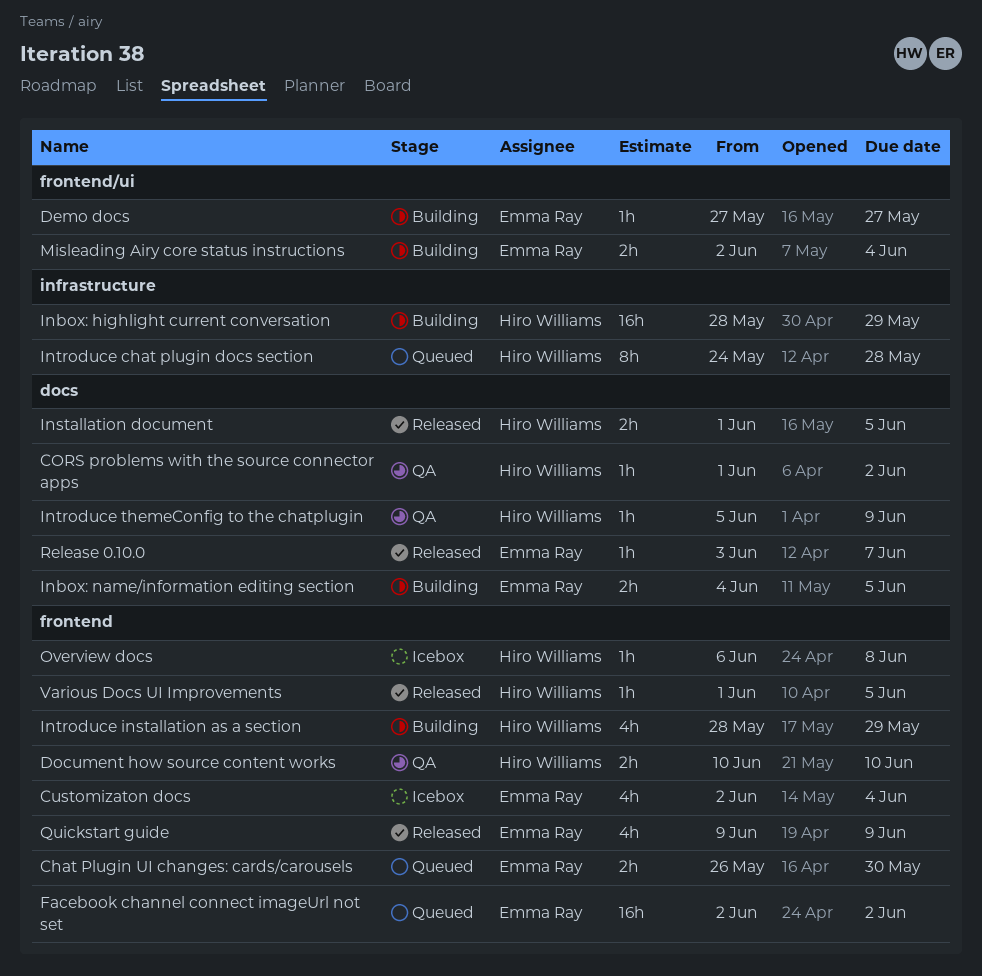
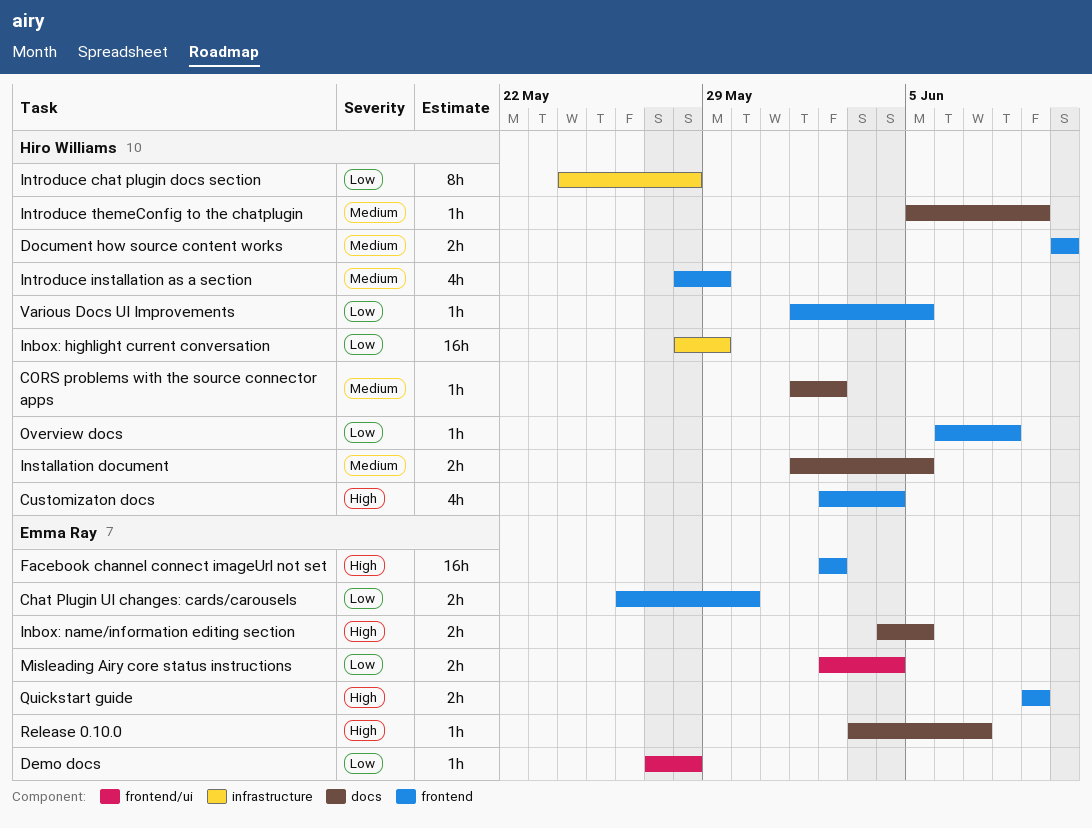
Customizaton docs, owner: Emma Ray -> Hiro Williams
Demo docs, due: May 27 -> May 28
Quickstart guide, estimate: 4h -> 2h

